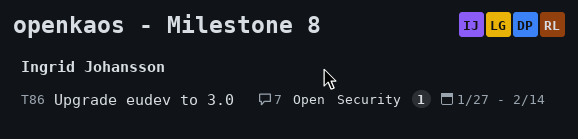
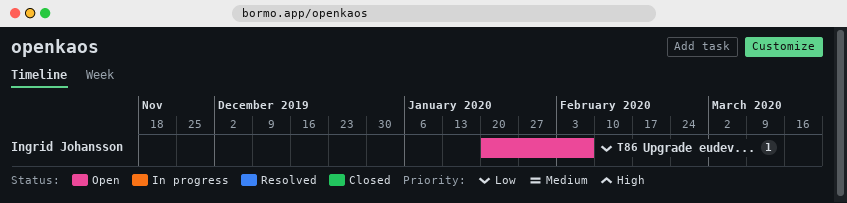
T86, start: Jan 27 -> Jan 20
T86, due: Feb 14 -> Feb 7

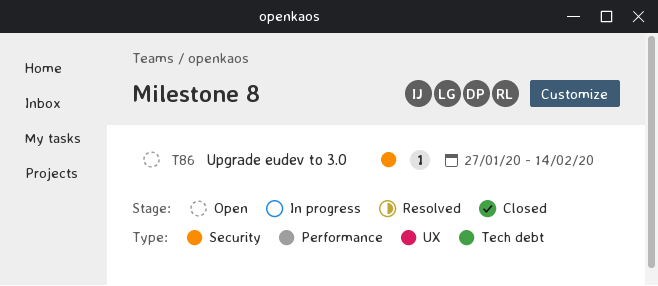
T86, start: Jan 20 -> Jan 27
T86, due: Feb 7 -> Feb 14

